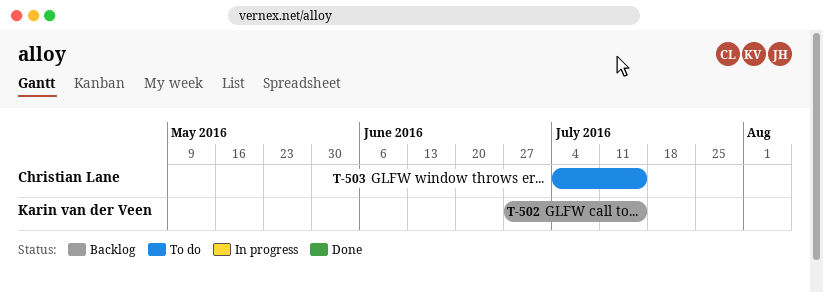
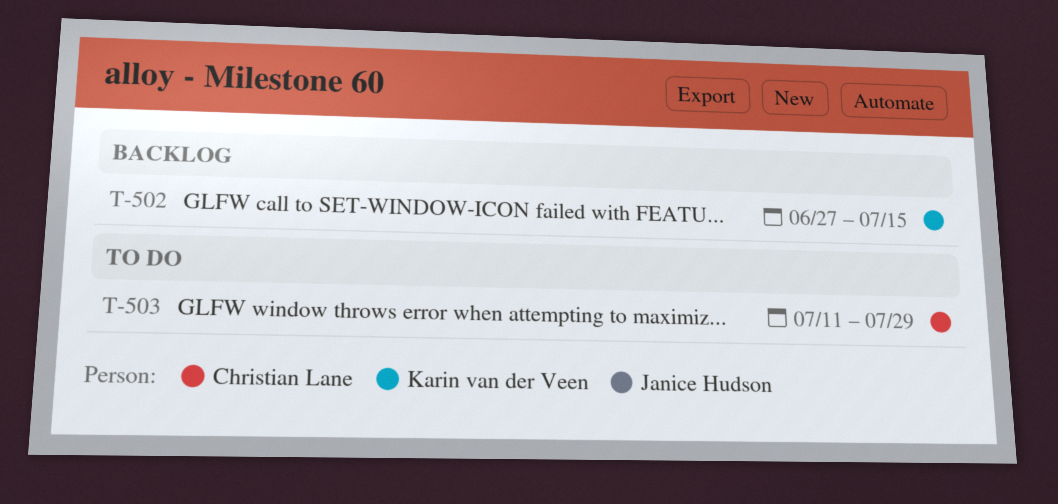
T-503, start: Jul 4 -> Jul 11
T-503, due: Jul 15 -> Jul 29

